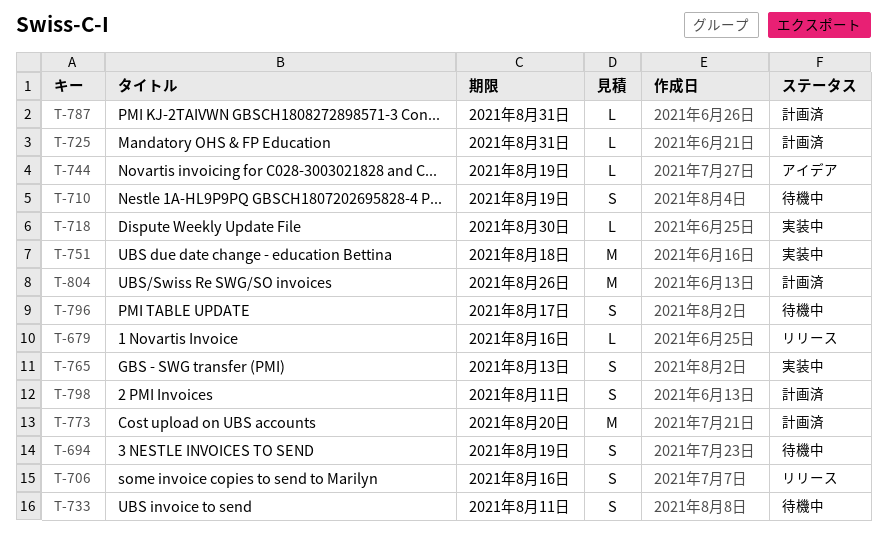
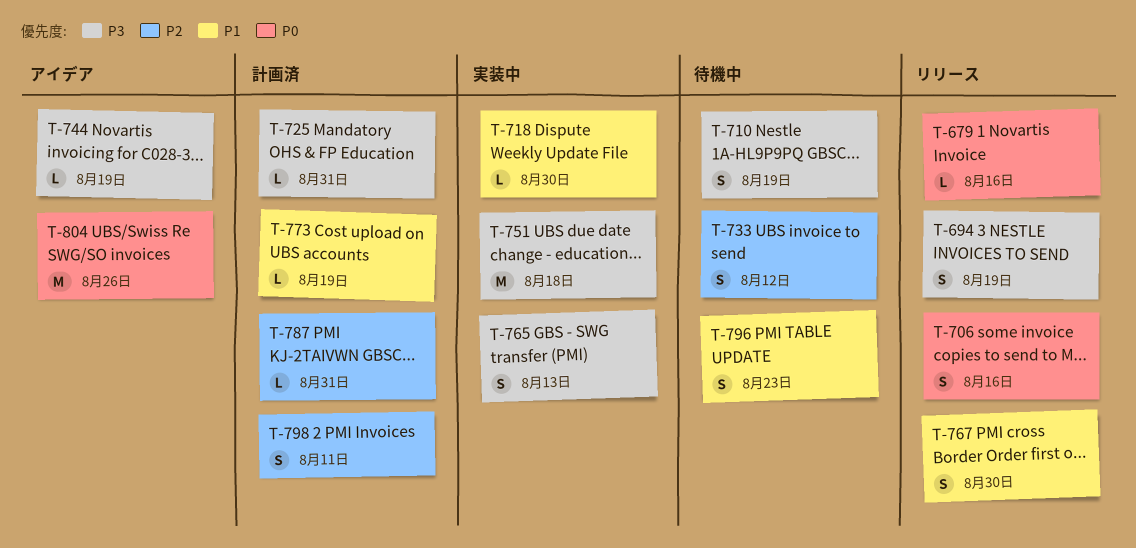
T-694, status: 待機中 -> リリース
T-733, due: Aug 11 -> Aug 12
T-767: none -> present
T-773, estimate: M -> L
T-773, due: Aug 20 -> Aug 19
T-796, due: Aug 17 -> Aug 23
T-804, status: 計画済 -> アイデア

